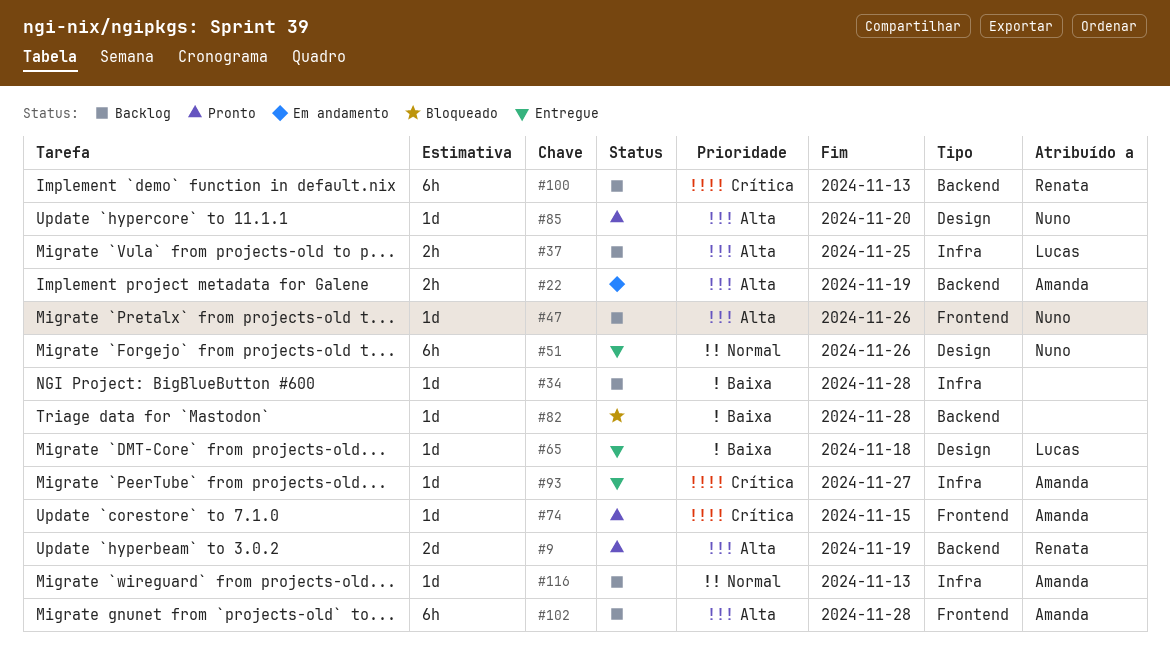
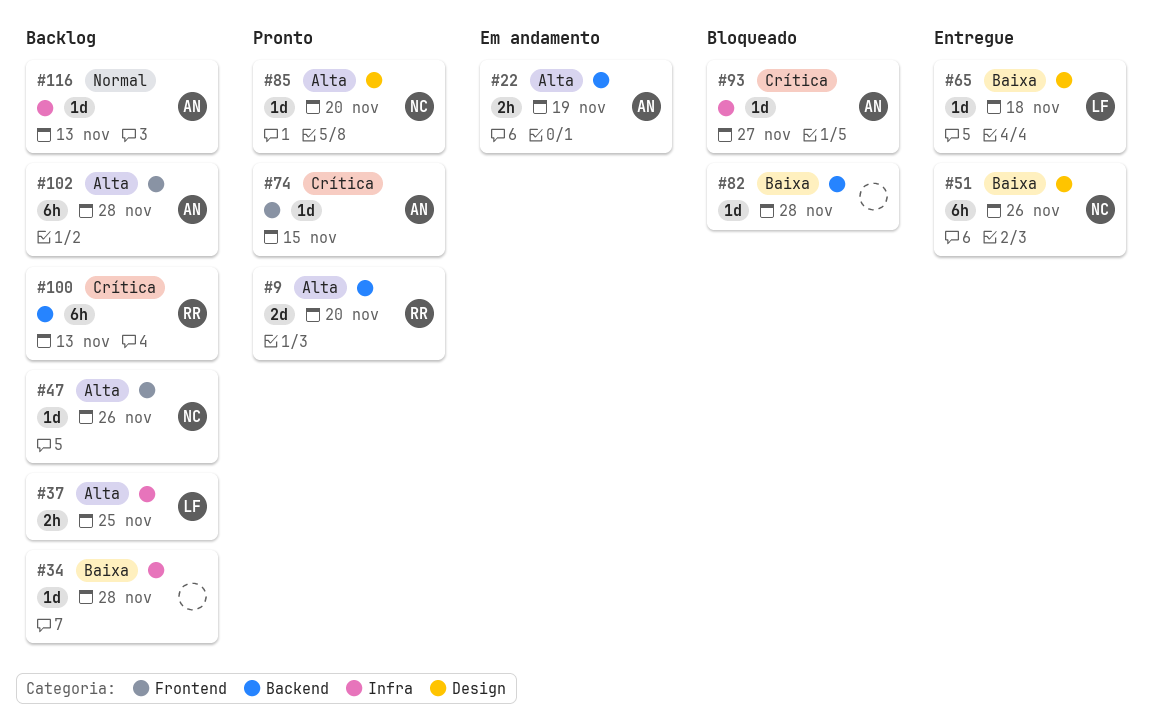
#9, due: Nov 19 -> Nov 20
#51, priority: Normal -> Baixa
#93, status: Entregue -> Bloqueado

